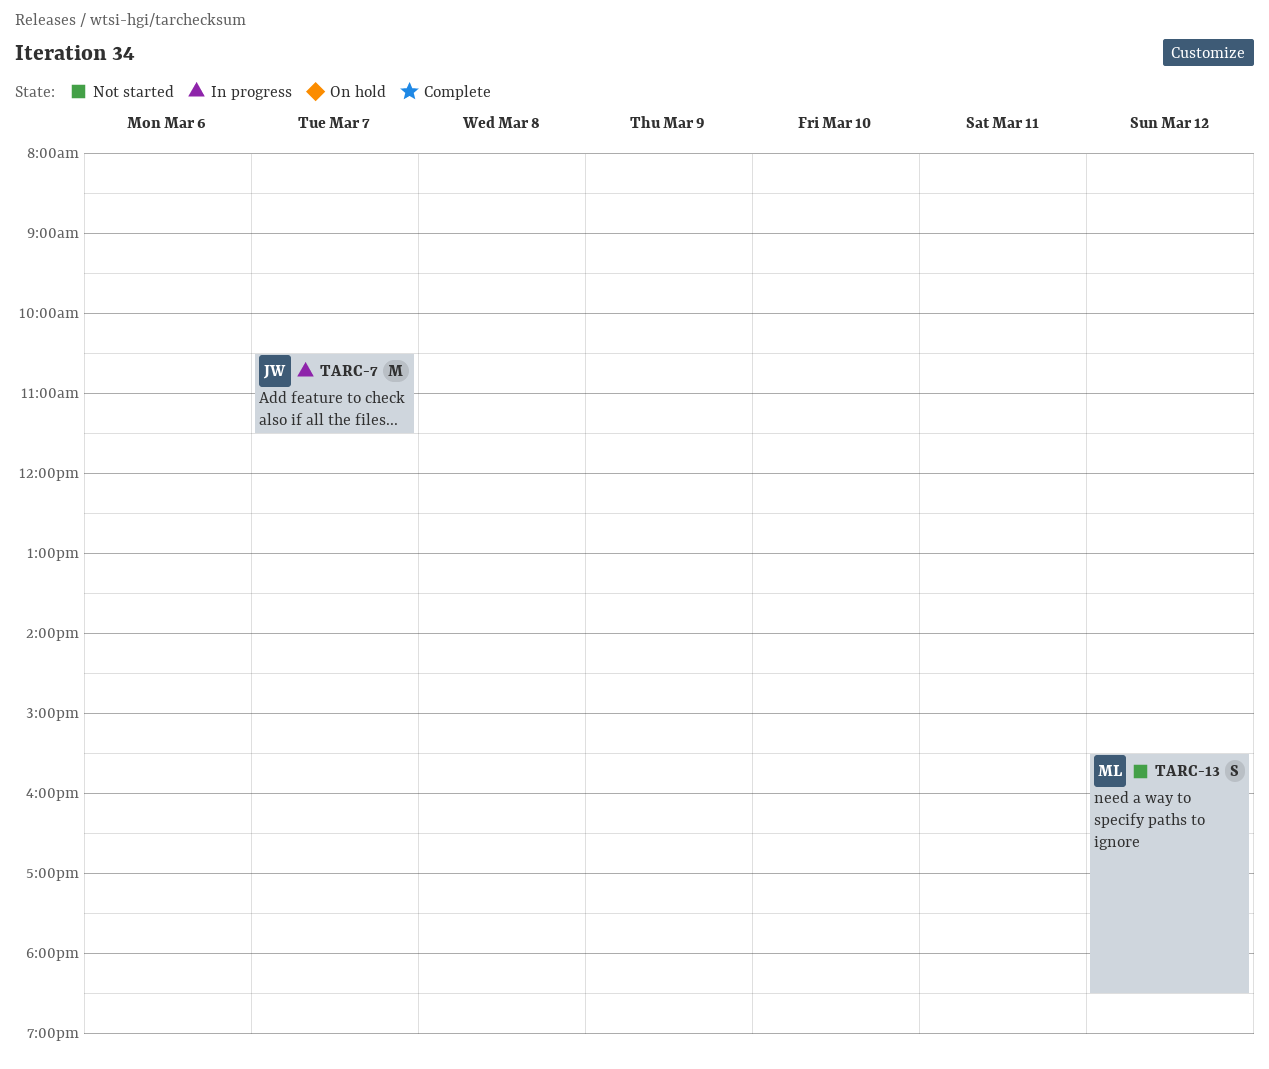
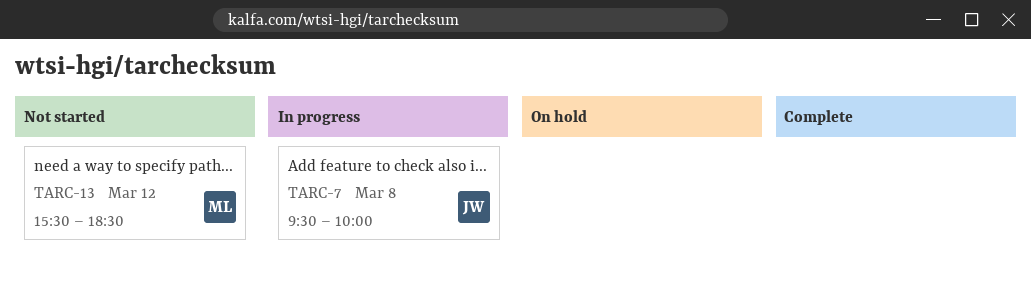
TARC-7, day: Mar 7 -> Mar 8
TARC-7, begins: 10:30 -> 09:30
TARC-7, ends: 11:30 -> 10:00

